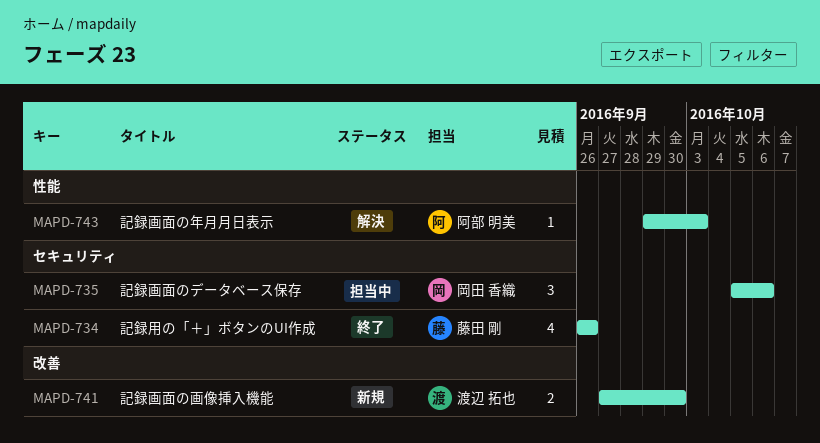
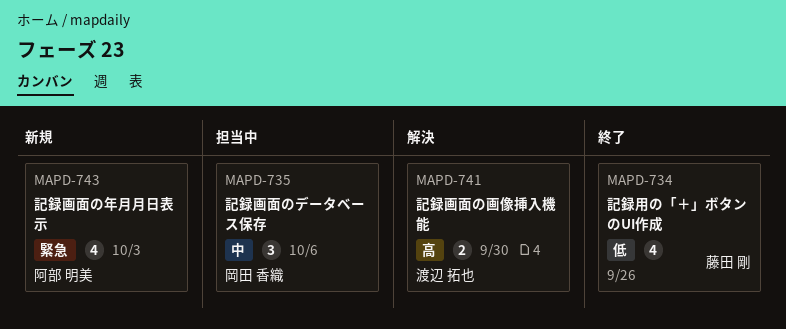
MAPD-741, status: 新規 -> 解決
MAPD-743, status: 解決 -> 新規
MAPD-743, estimate: 1 -> 4

